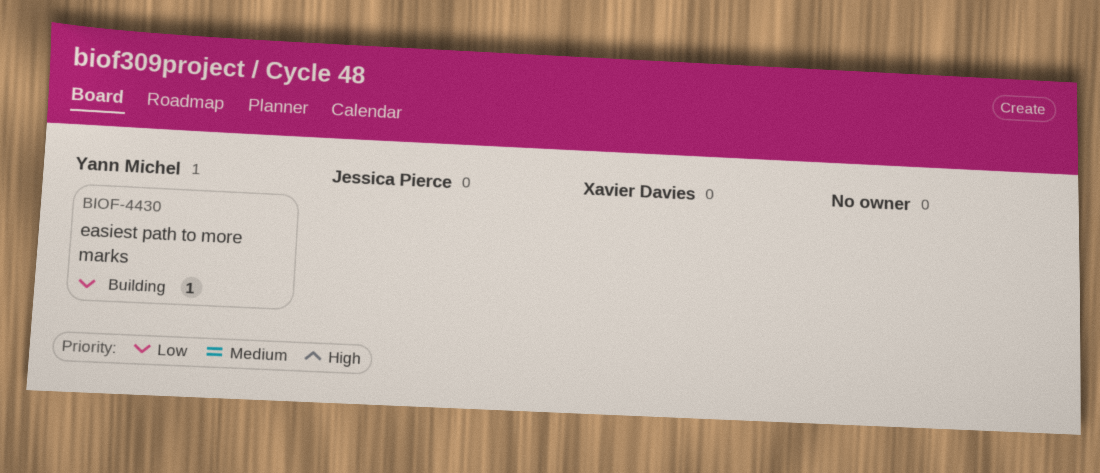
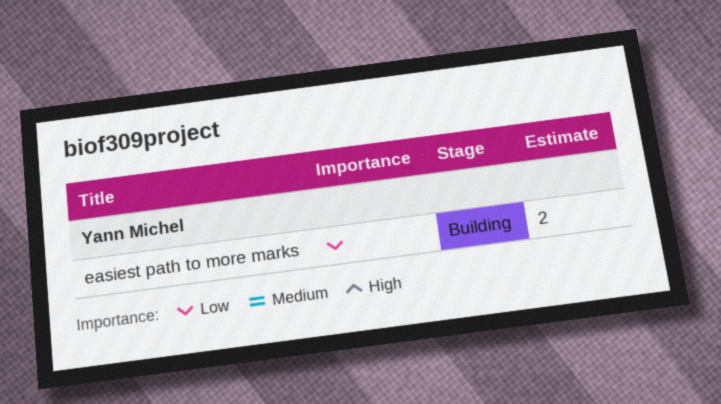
easiest path to more marks, estimate: 1 -> 2

